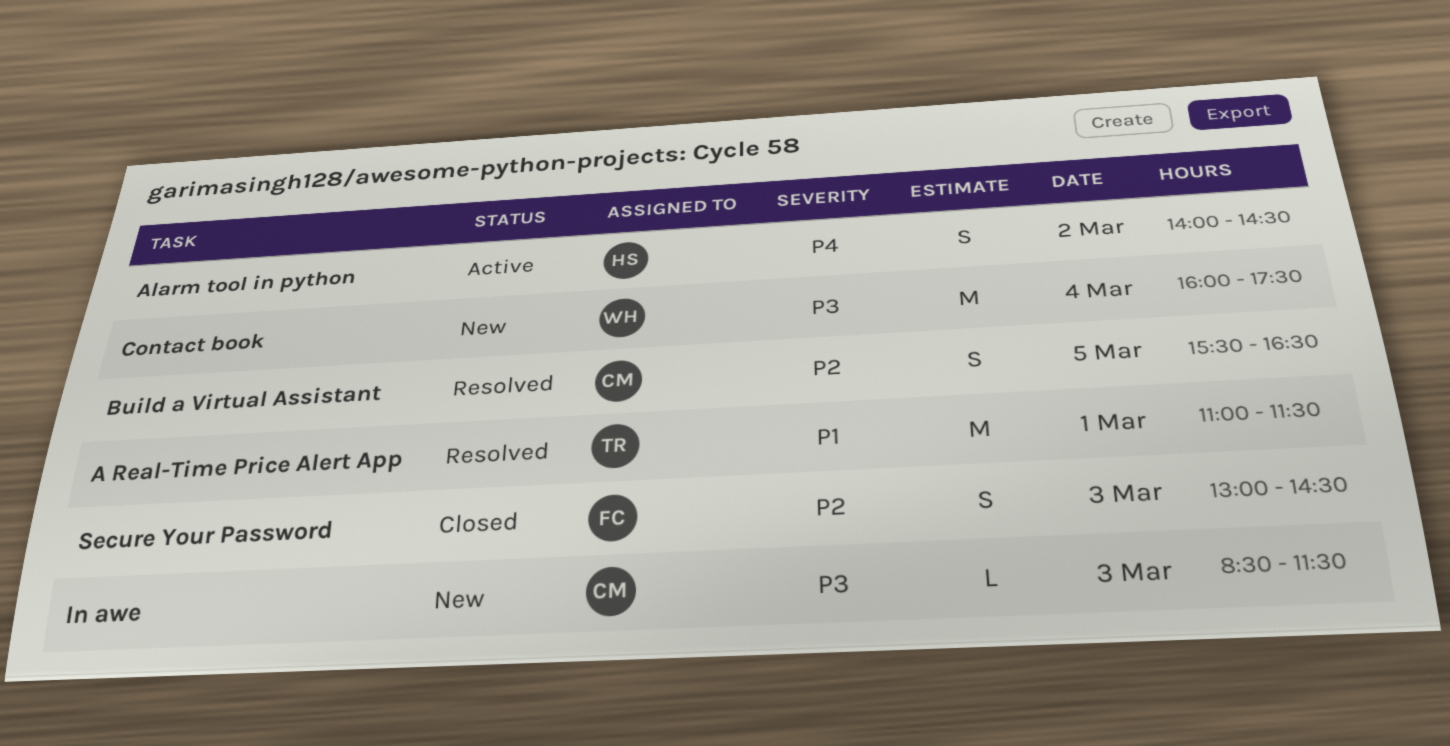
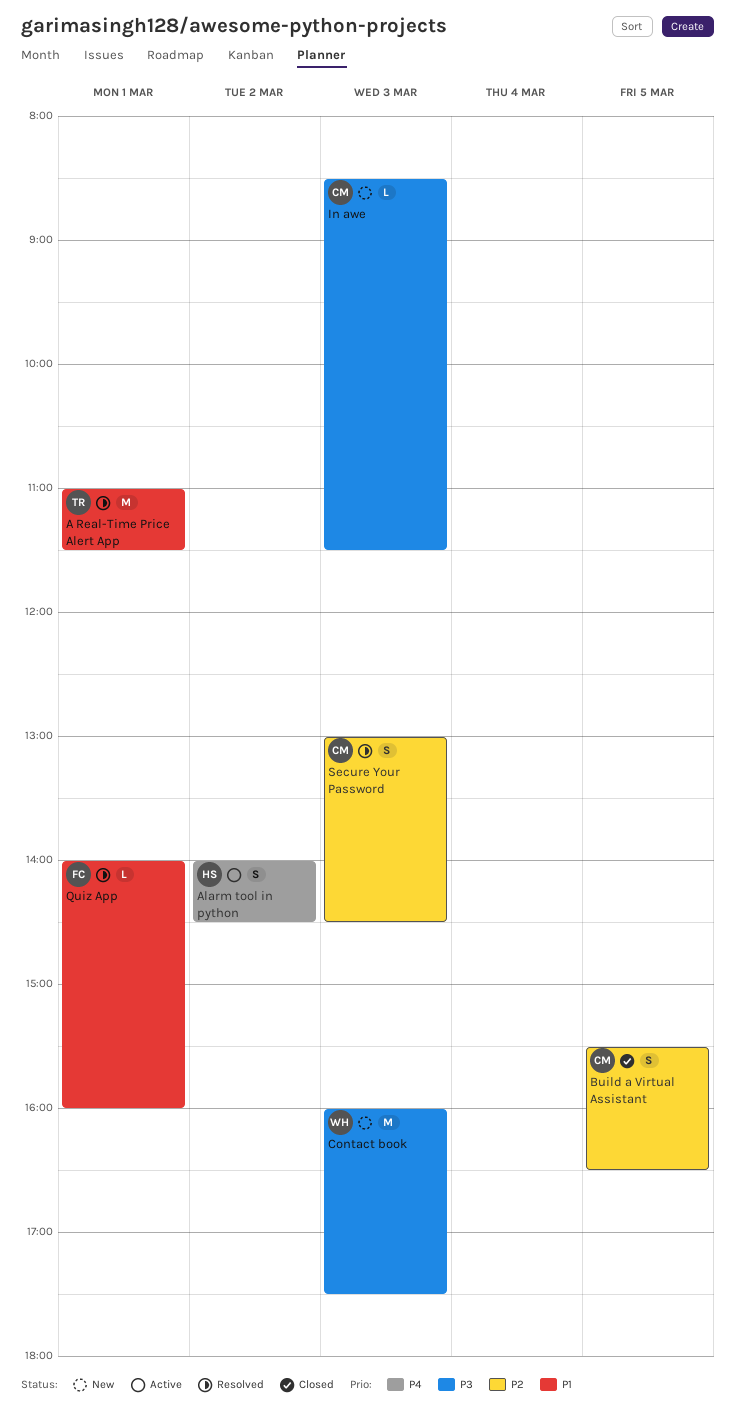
Build a Virtual Assistant, status: Resolved -> Closed
Contact book, day: Mar 4 -> Mar 3
Quiz App: none -> present
Secure Your Password, status: Closed -> Resolved
Secure Your Password, owner: FC -> CM

